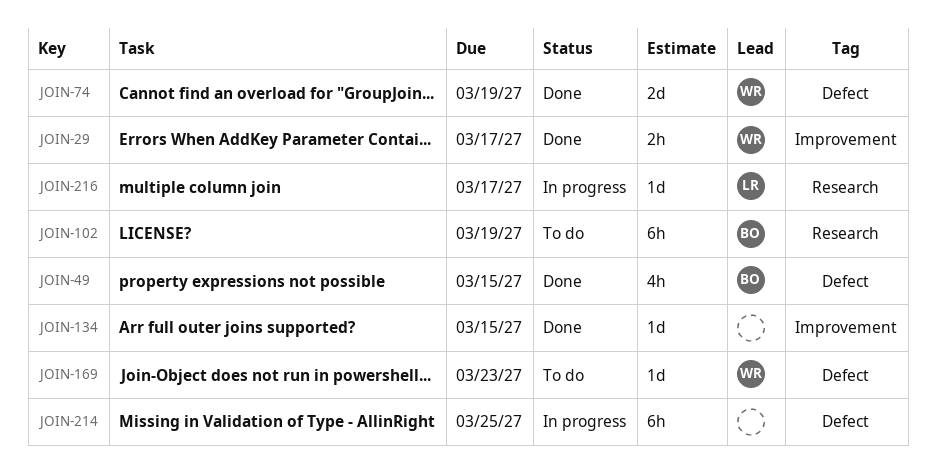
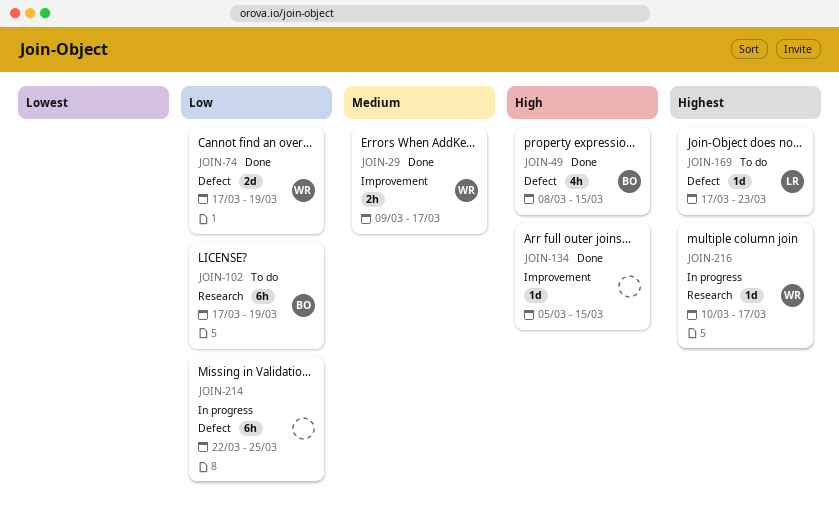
JOIN-169, owner: WR -> LR
JOIN-216, owner: LR -> WR

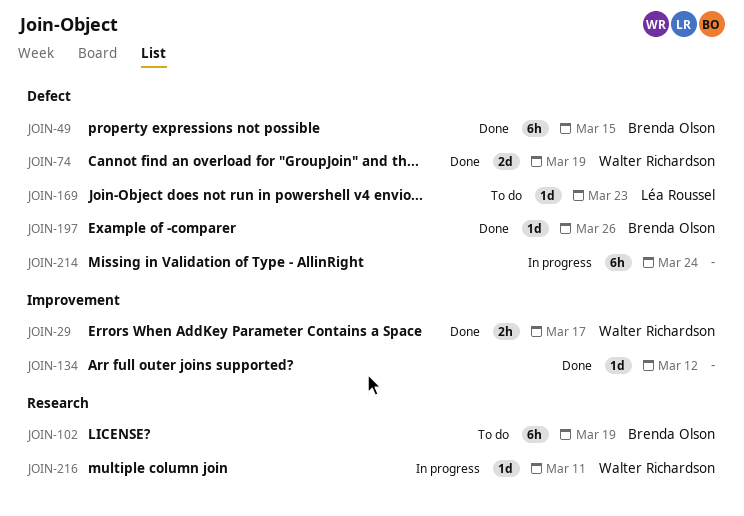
JOIN-49, estimate: 4h -> 6h
JOIN-134, due: Mar 15 -> Mar 12
JOIN-197: none -> present
JOIN-214, due: Mar 25 -> Mar 24
JOIN-216, due: Mar 17 -> Mar 11

